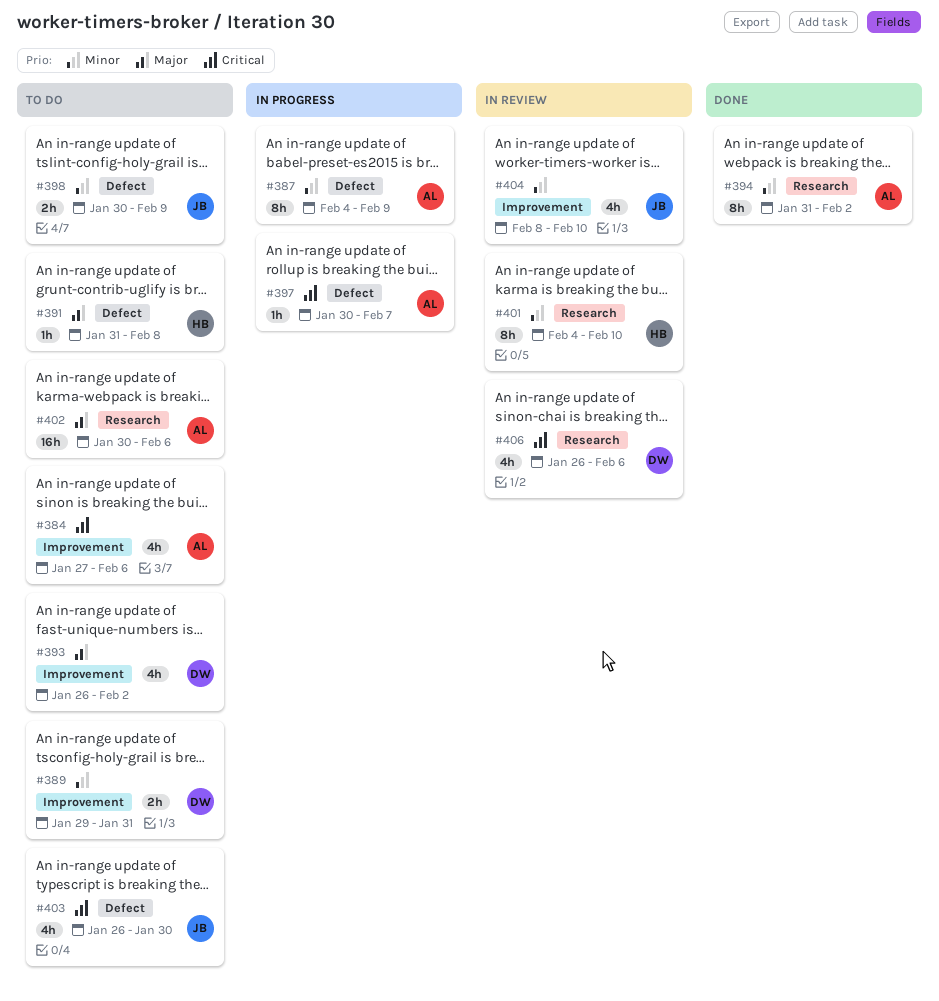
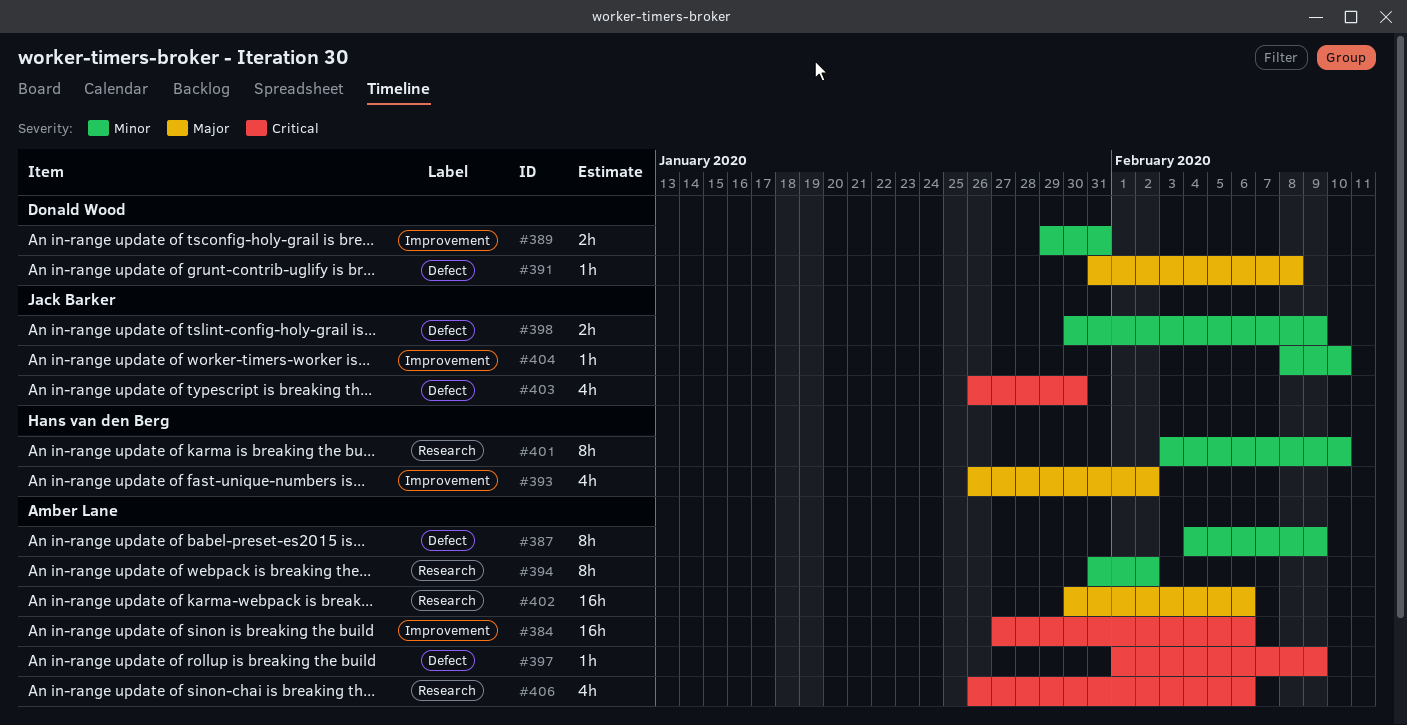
#384, estimate: 4h -> 16h
#391, owner: Hans van den Berg -> Donald Wood
#393, owner: Donald Wood -> Hans van den Berg
#397, start: Jan 30 -> Feb 1
#397, due: Feb 7 -> Feb 9
#401, start: Feb 4 -> Feb 3
#404, estimate: 4h -> 1h
#406, owner: Donald Wood -> Amber Lane

